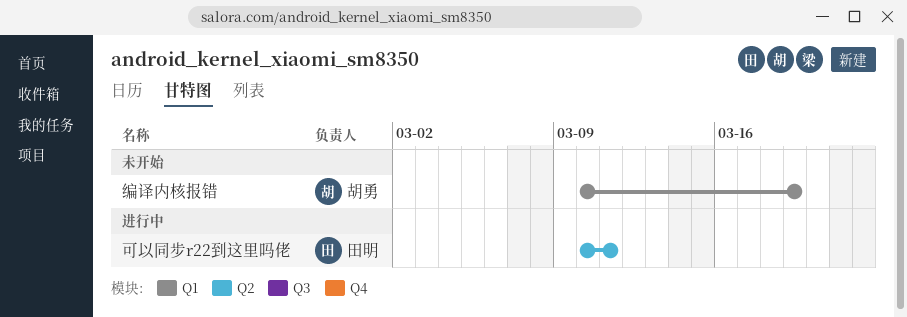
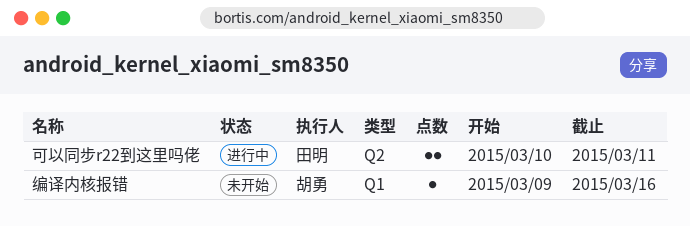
编译内核报错, start: Mar 10 -> Mar 9
编译内核报错, due: Mar 19 -> Mar 16

